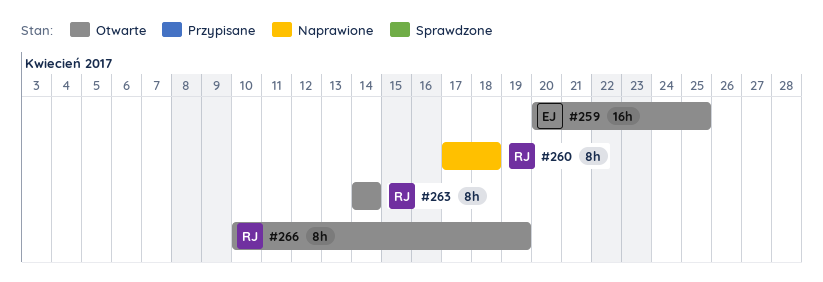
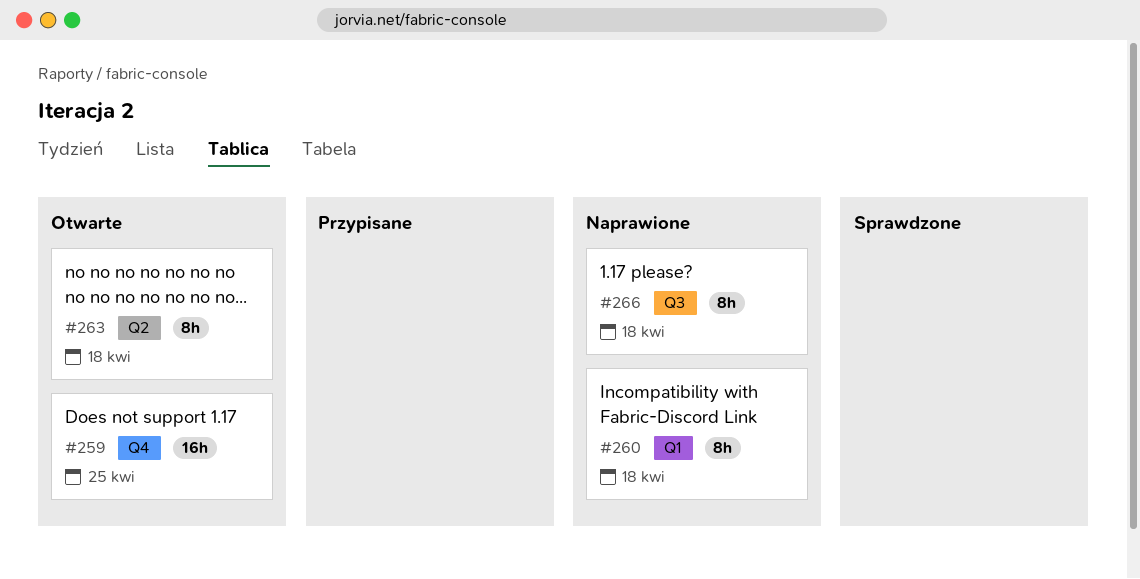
#263, due: Apr 14 -> Apr 18
#266, status: Otwarte -> Naprawione
#266, due: Apr 19 -> Apr 18

